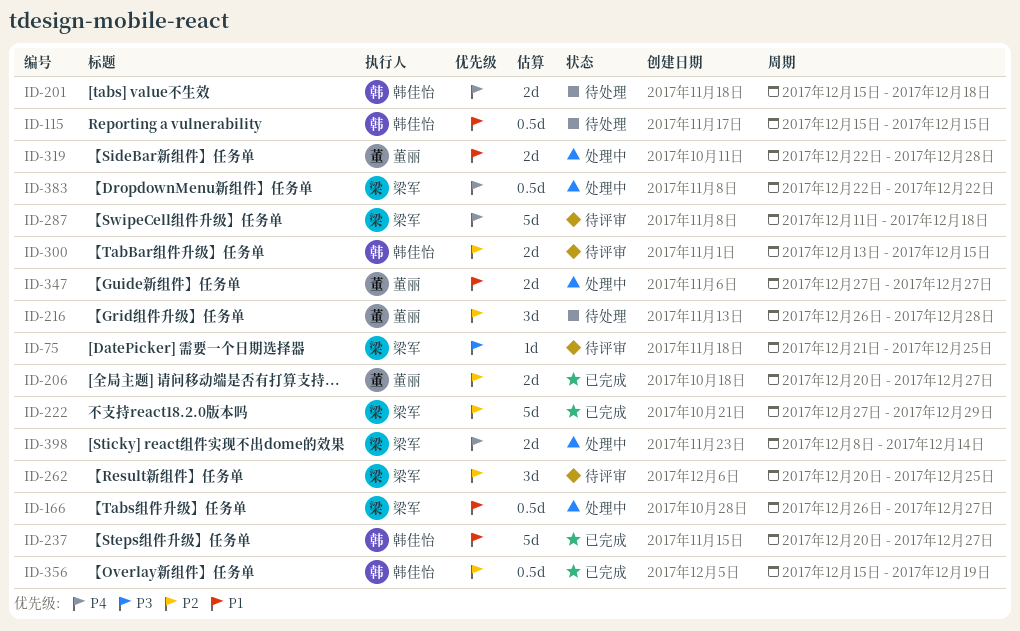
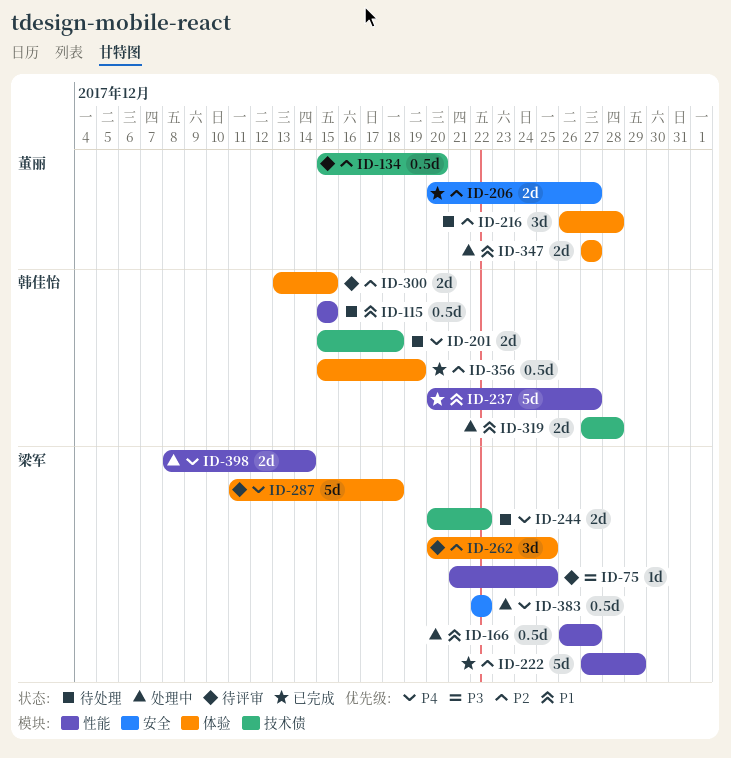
ID-134: none -> present
ID-244: none -> present
ID-319, owner: 董丽 -> 韩佳怡
ID-319, start: Dec 22 -> Dec 27

